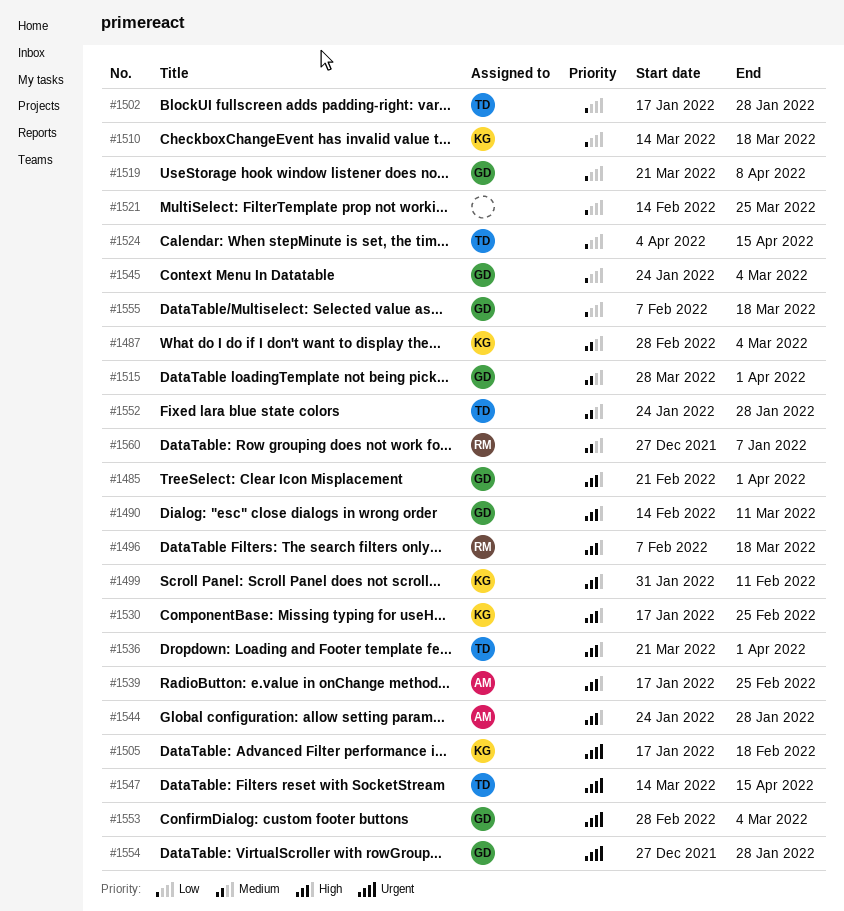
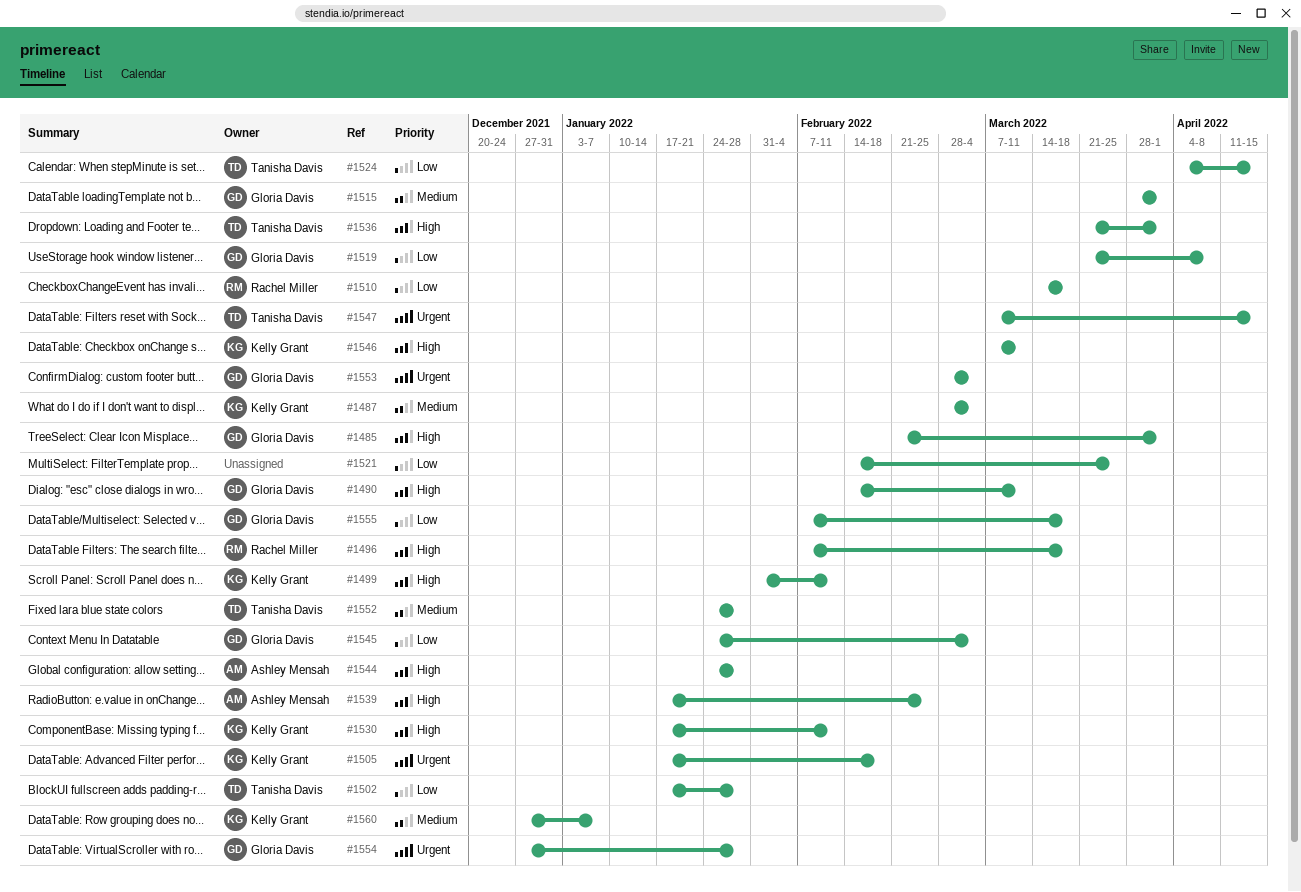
#1510, owner: Kelly Grant -> Rachel Miller
#1530, due: Feb 25 -> Feb 11
#1546: none -> present
#1547, start: Mar 14 -> Mar 7
#1560, owner: Rachel Miller -> Kelly Grant

